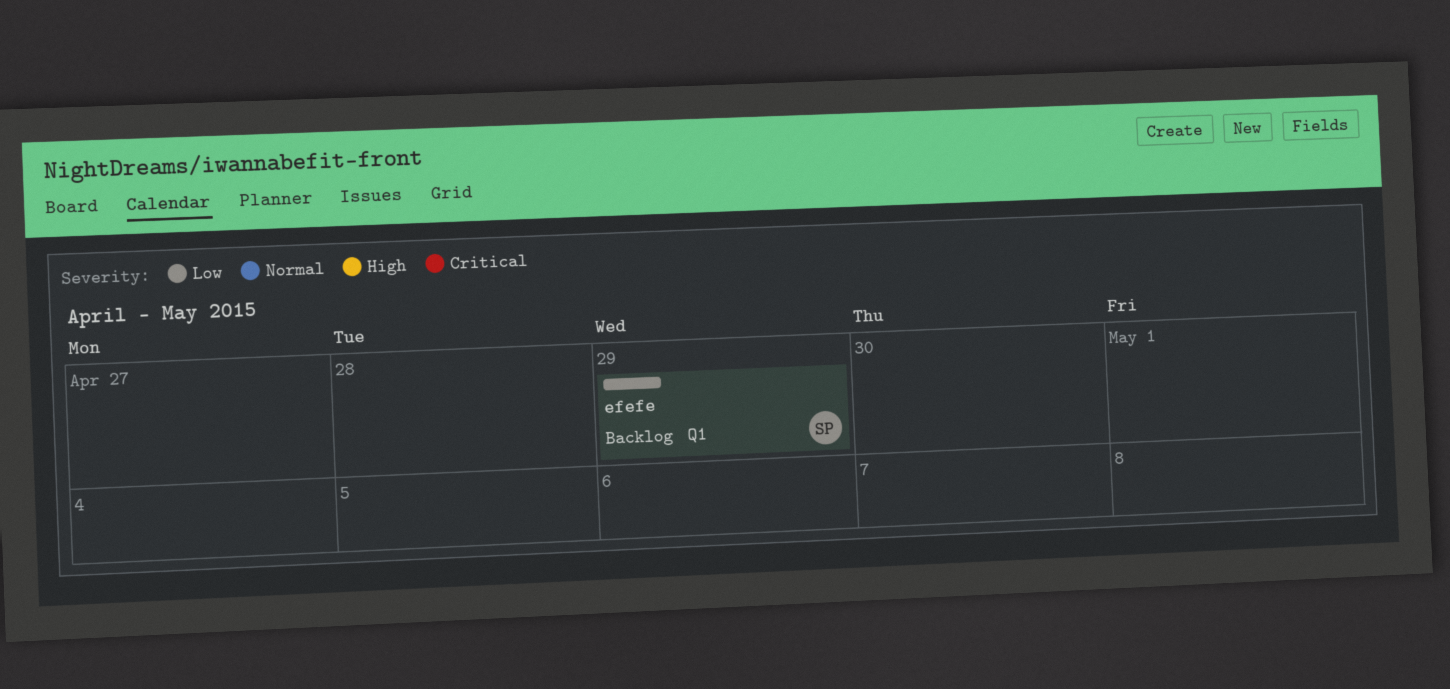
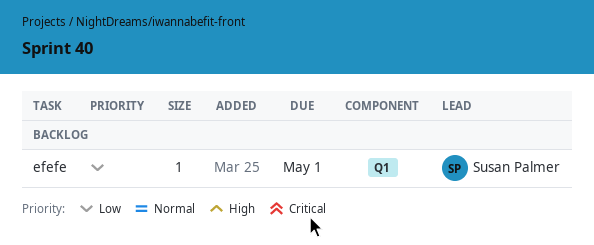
efefe, due: Apr 29 -> May 1

